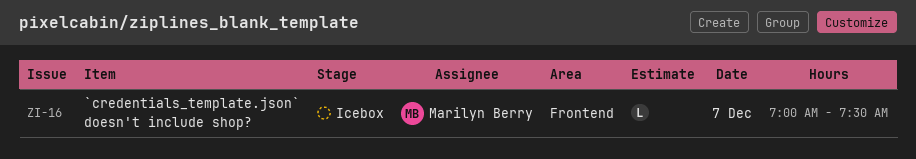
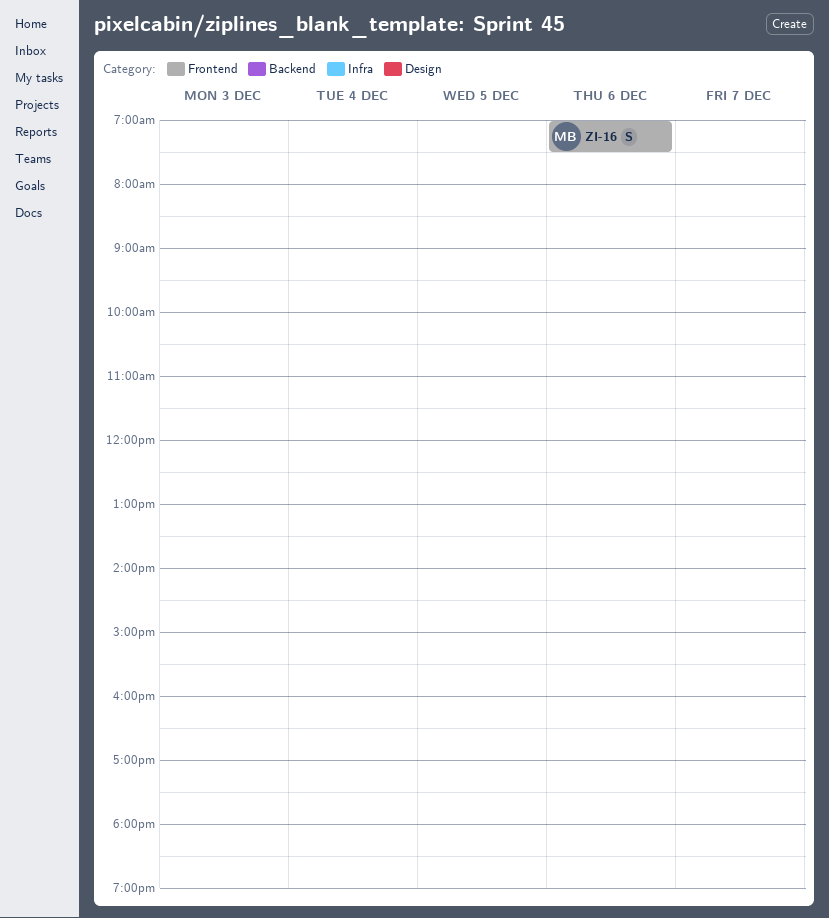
ZI-16, estimate: L -> S
ZI-16, day: Dec 7 -> Dec 6

